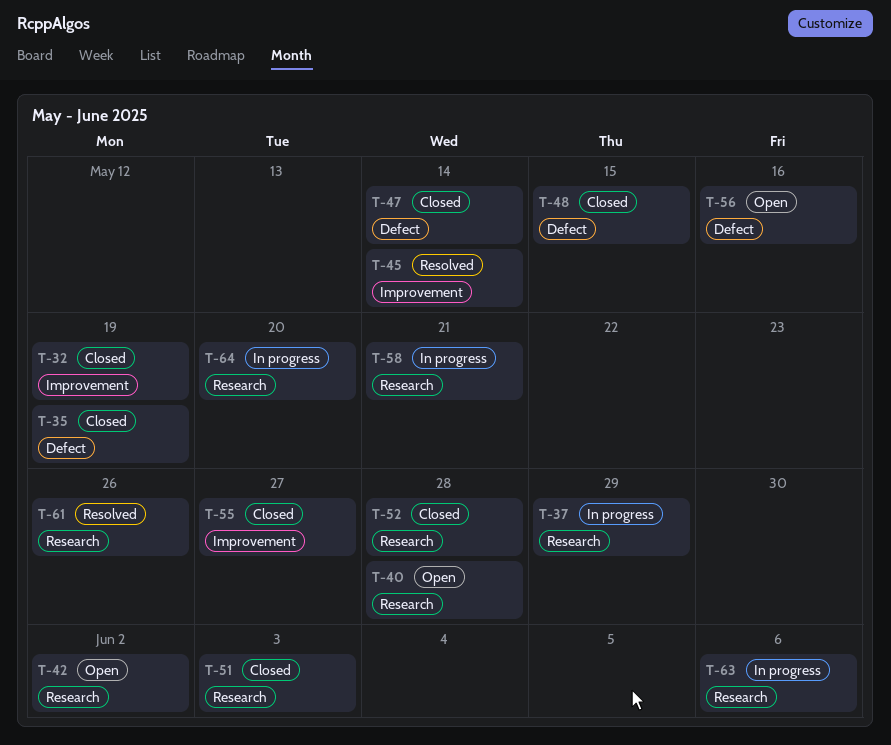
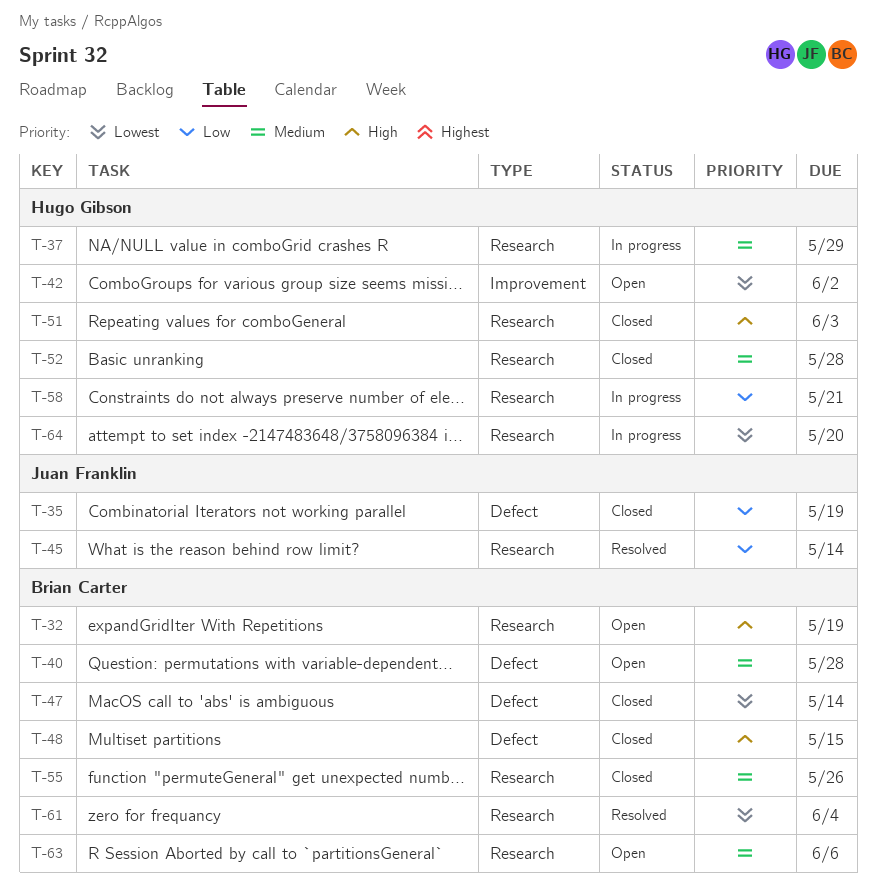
T-32, status: Closed -> Open
T-32, label: Improvement -> Research
T-40, label: Research -> Defect
T-42, label: Research -> Improvement
T-45, label: Improvement -> Research
T-55, label: Improvement -> Research
T-55, due: May 27 -> May 26
T-56: present -> none
T-61, due: May 26 -> Jun 4
T-63, status: In progress -> Open

